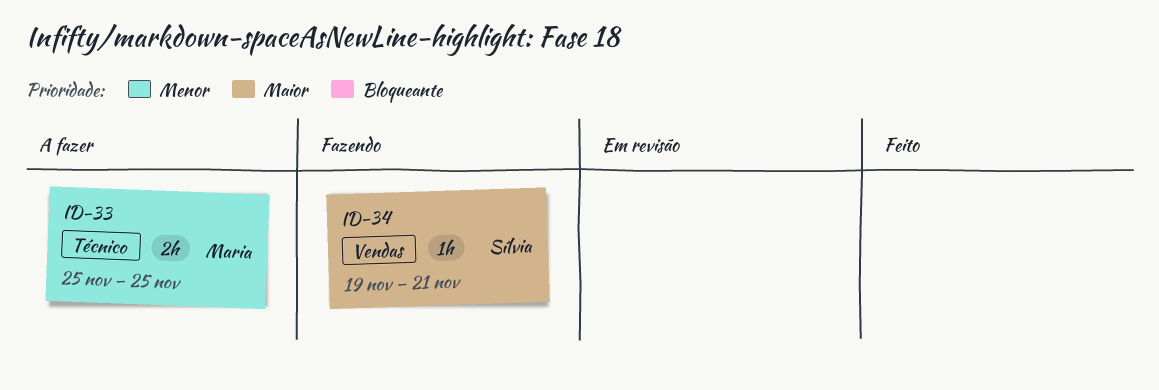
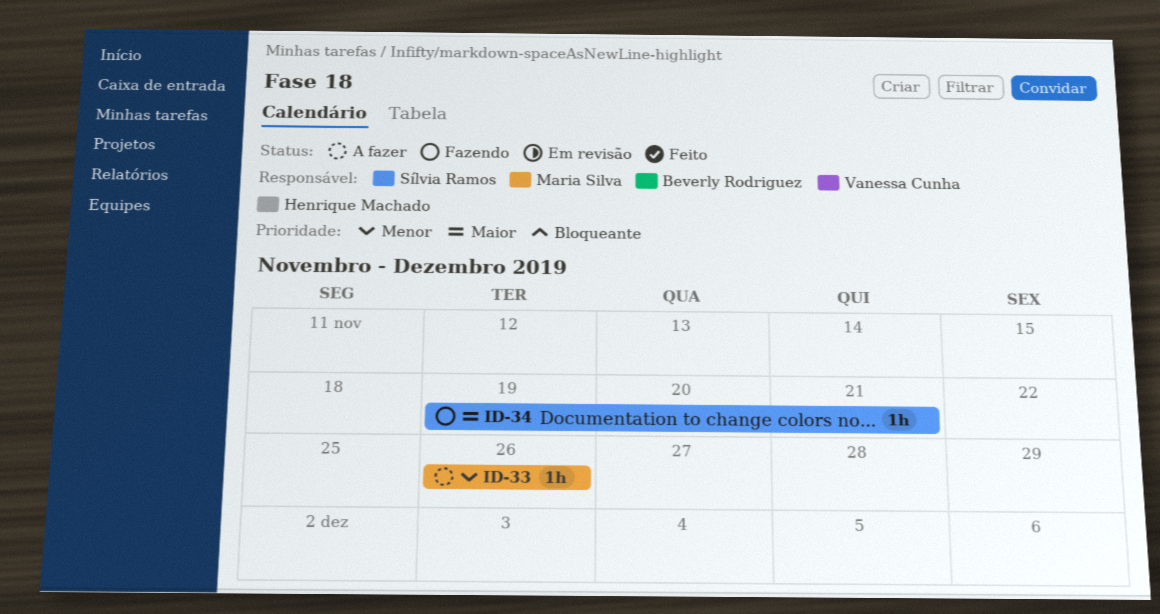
ID-33, estimate: 2h -> 1h
ID-33, start: Nov 25 -> Nov 26
ID-33, due: Nov 25 -> Nov 26

